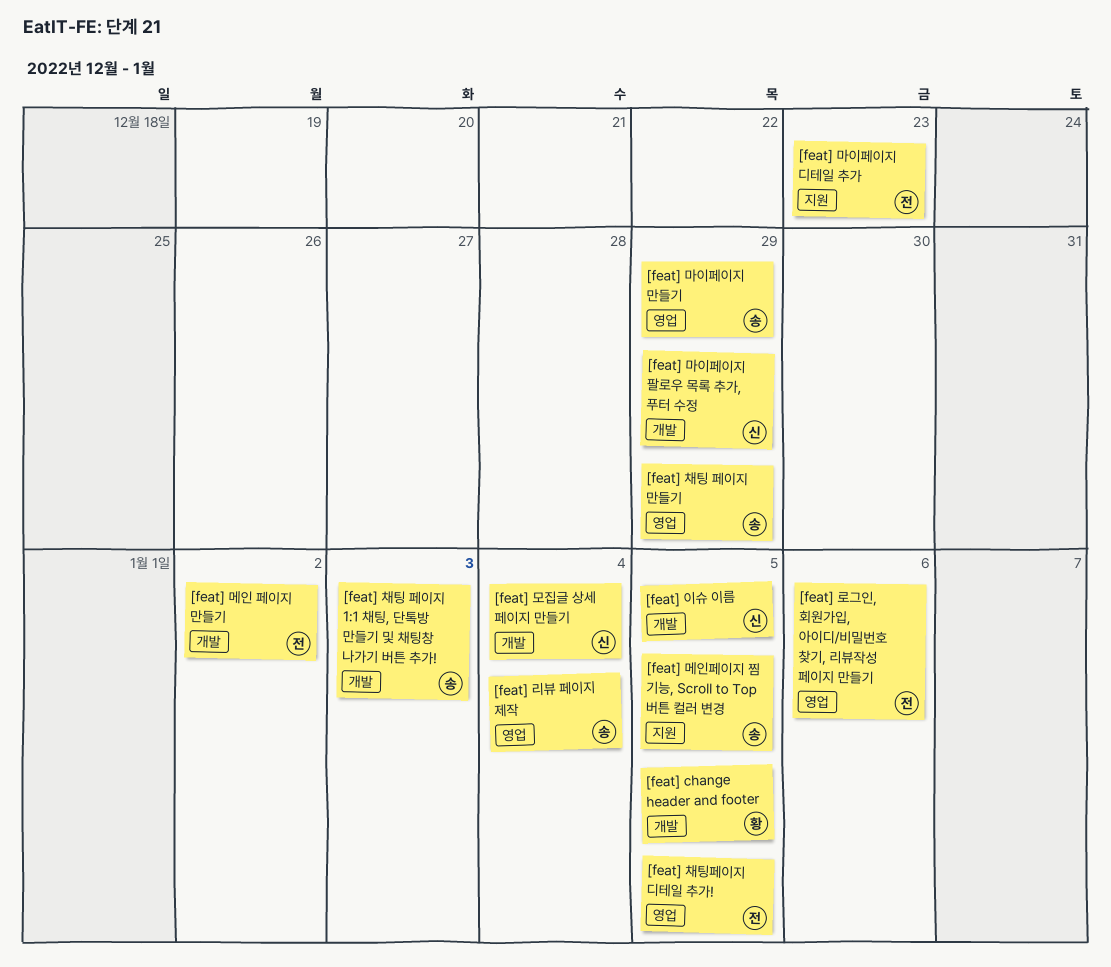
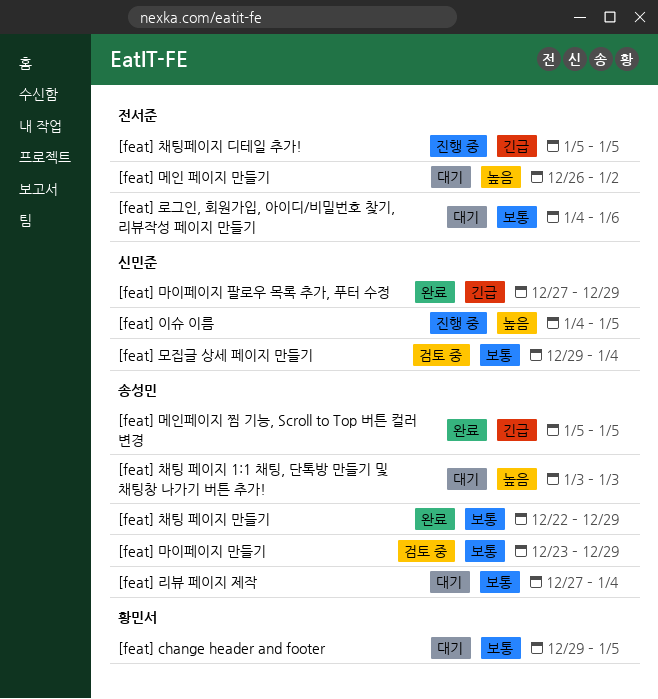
[feat] 마이페이지 디테일 추가: present -> none

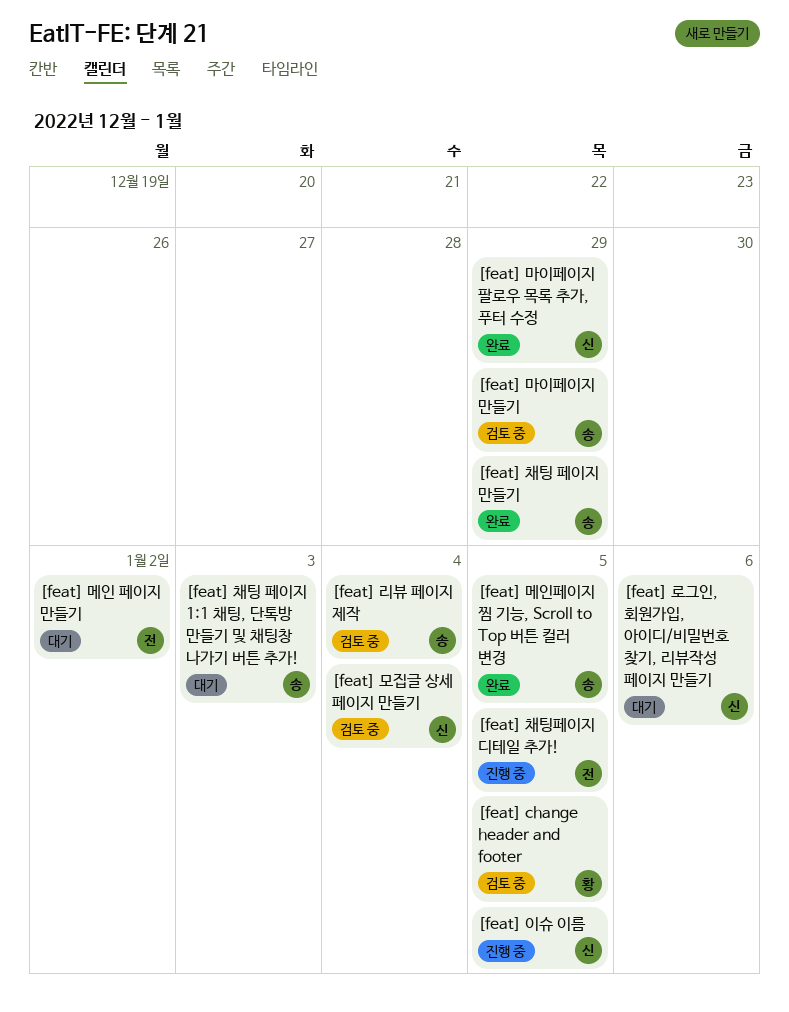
[feat] change header and footer, status: 대기 -> 검토 중
[feat] 로그인, 회원가입, 아이디/비밀번호 찾기, 리뷰작성 페이지 만들기, owner: 전서준 -> 신민준
[feat] 리뷰 페이지 제작, status: 대기 -> 검토 중

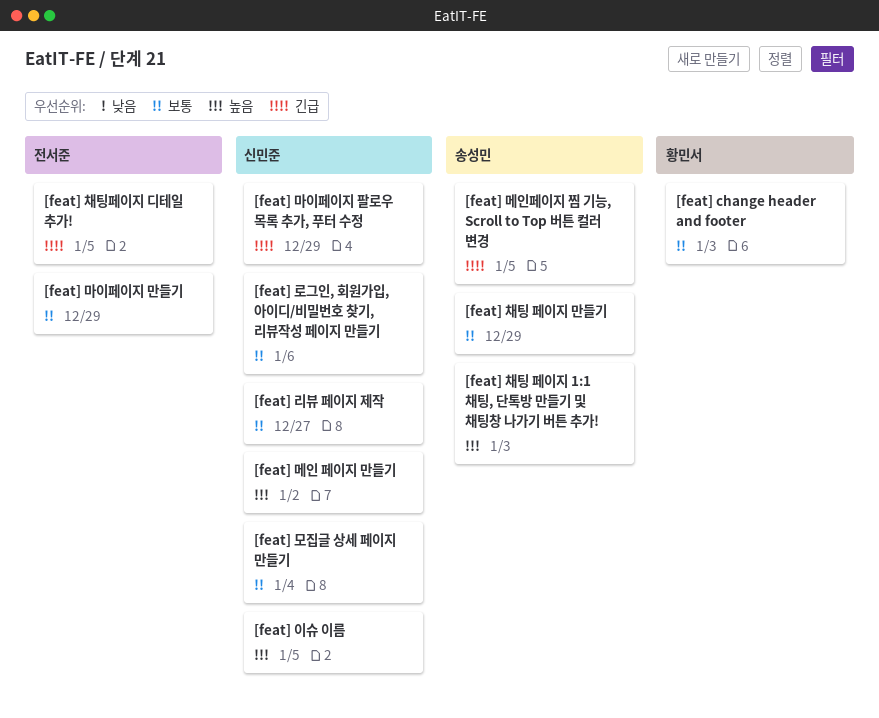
[feat] change header and footer, due: Jan 5 -> Jan 3
[feat] 리뷰 페이지 제작, owner: 송성민 -> 신민준
[feat] 리뷰 페이지 제작, due: Jan 4 -> Dec 27
[feat] 마이페이지 만들기, owner: 송성민 -> 전서준
[feat] 메인 페이지 만들기, owner: 전서준 -> 신민준

